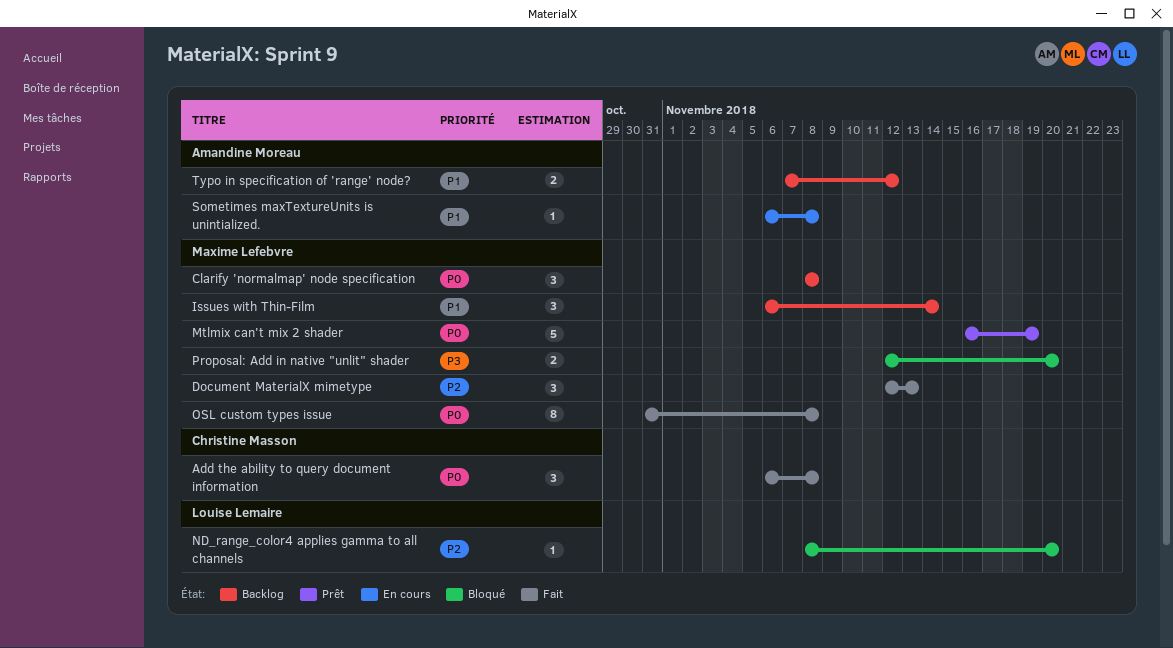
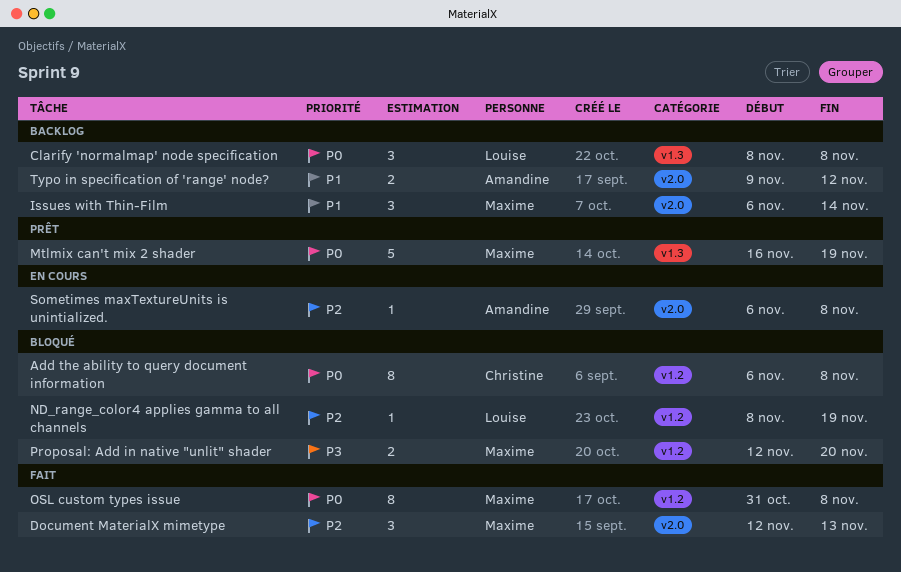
Add the ability to query document information, status: Fait -> Bloqué
Add the ability to query document information, estimate: 3 -> 8
Clarify 'normalmap' node specification, owner: Maxime Lefebvre -> Louise Lemaire
ND_range_color4 applies gamma to all channels, due: Nov 20 -> Nov 19
Sometimes maxTextureUnits is unintialized., priority: P1 -> P2
Typo in specification of 'range' node?, start: Nov 7 -> Nov 9

